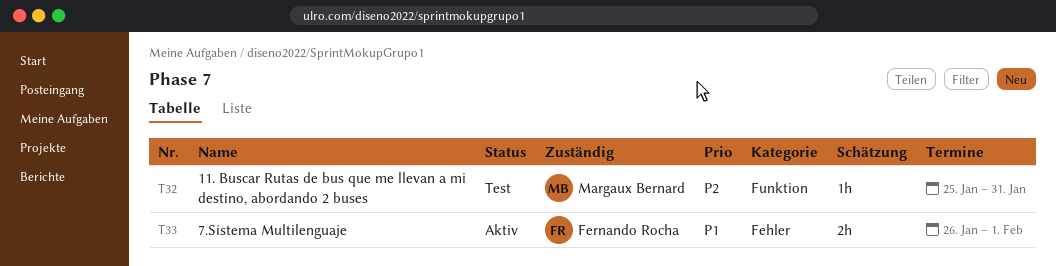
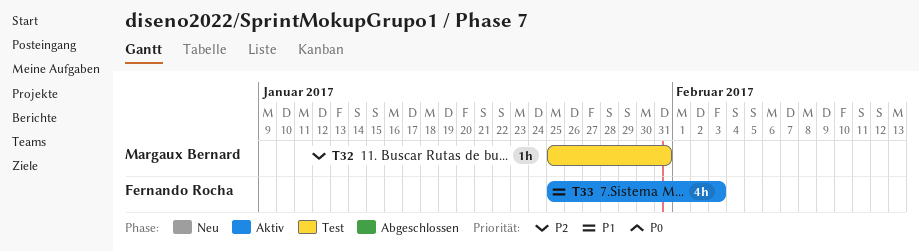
T33, estimate: 2h -> 4h
T33, start: Jan 26 -> Jan 25
T33, due: Feb 1 -> Feb 3

